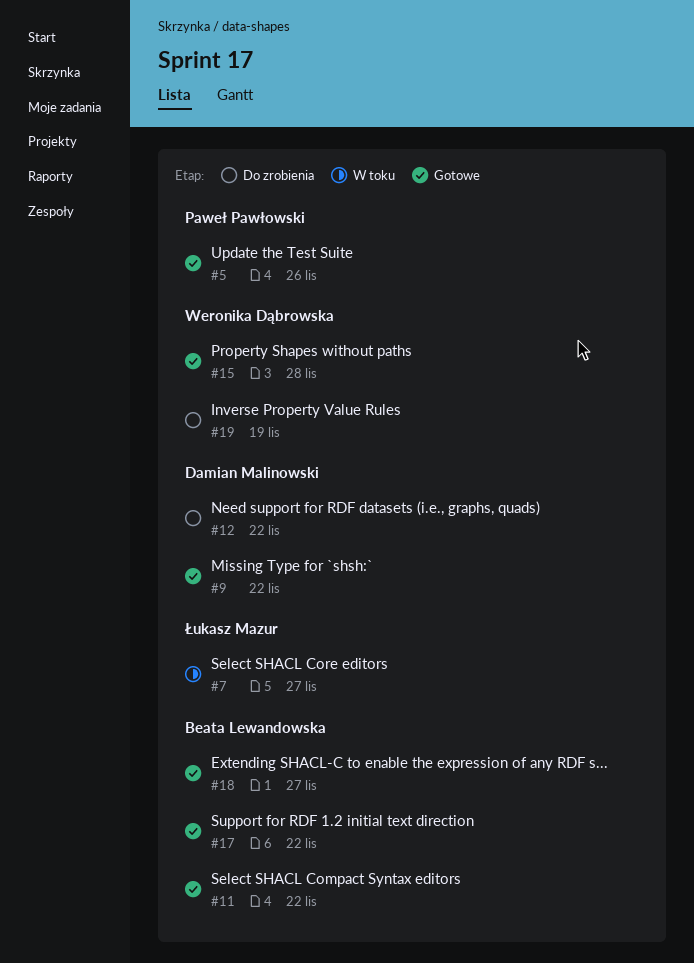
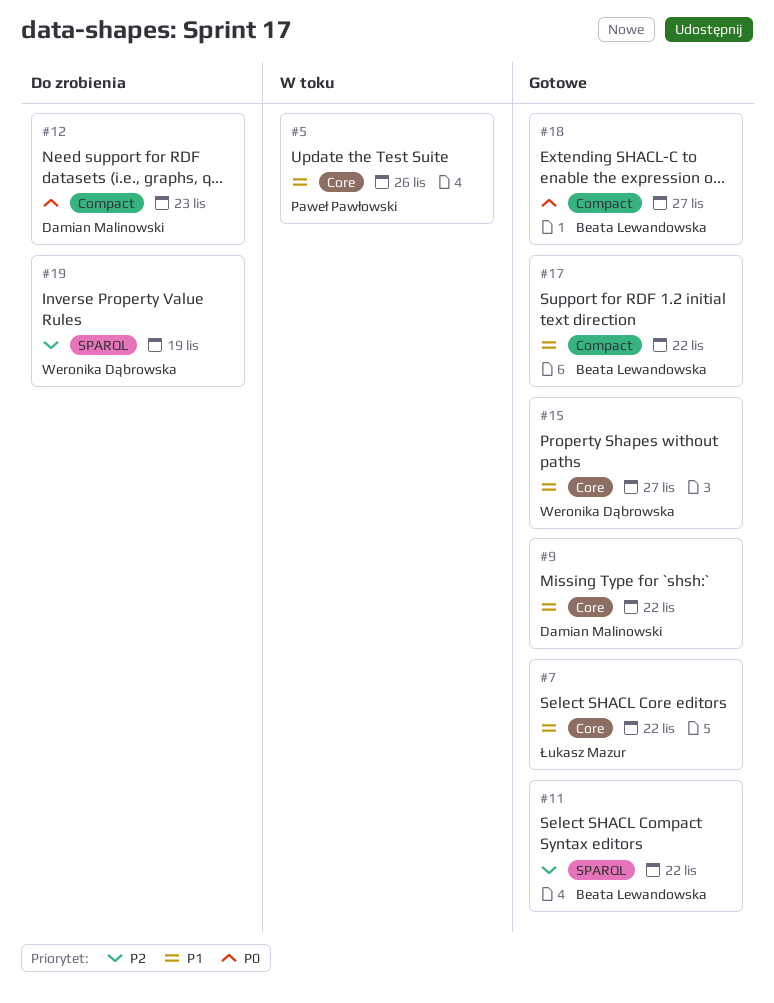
#5, status: Gotowe -> W toku
#7, status: W toku -> Gotowe
#7, due: Nov 27 -> Nov 22
#12, due: Nov 22 -> Nov 23
#15, due: Nov 28 -> Nov 27

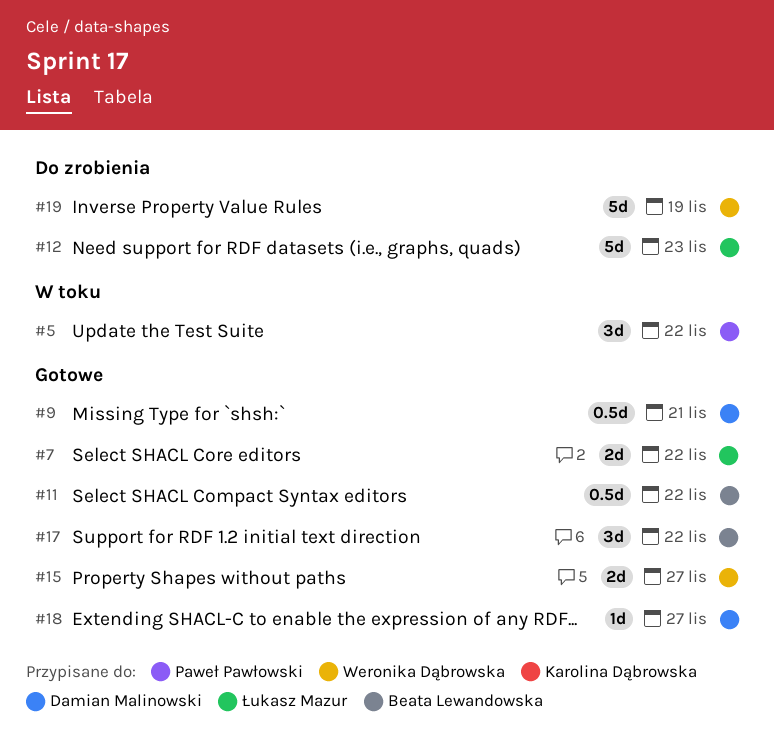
#5, due: Nov 26 -> Nov 22
#9, due: Nov 22 -> Nov 21
#12, owner: Damian Malinowski -> Łukasz Mazur
#18, owner: Beata Lewandowska -> Damian Malinowski

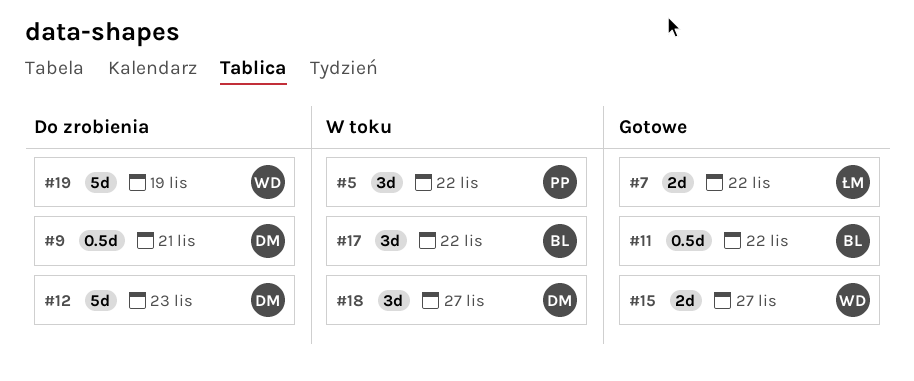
#9, status: Gotowe -> Do zrobienia
#12, owner: Łukasz Mazur -> Damian Malinowski
#17, status: Gotowe -> W toku
#18, status: Gotowe -> W toku
#18, estimate: 1d -> 3d

